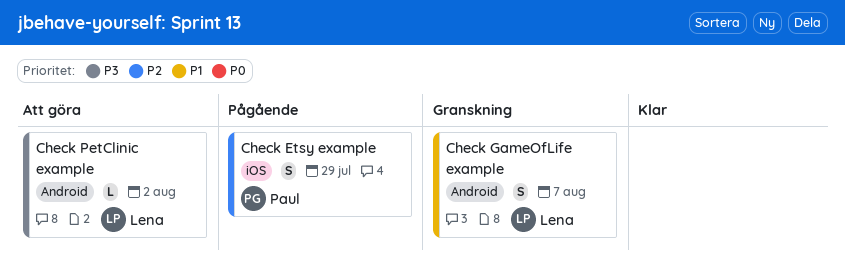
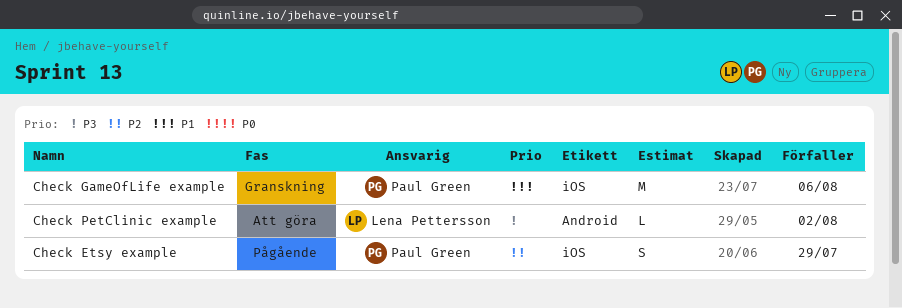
Check GameOfLife example, owner: Lena Pettersson -> Paul Green
Check GameOfLife example, label: Android -> iOS
Check GameOfLife example, estimate: S -> M
Check GameOfLife example, due: Aug 7 -> Aug 6

